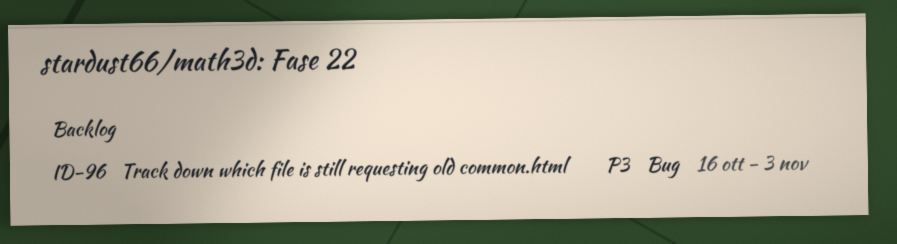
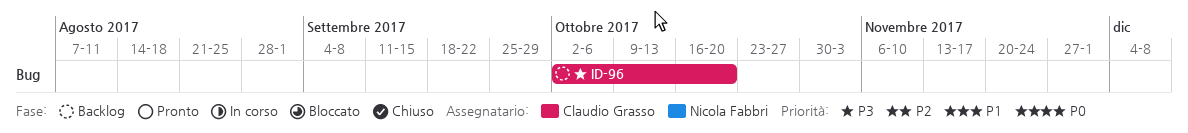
ID-96, start: Oct 16 -> Oct 2
ID-96, due: Nov 3 -> Oct 20

